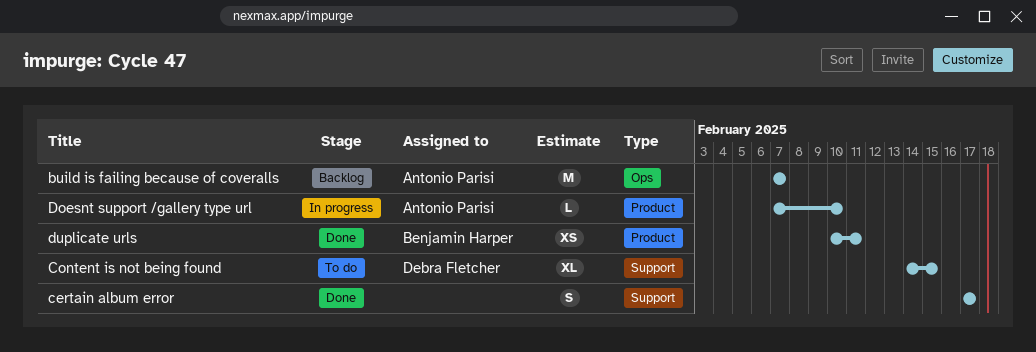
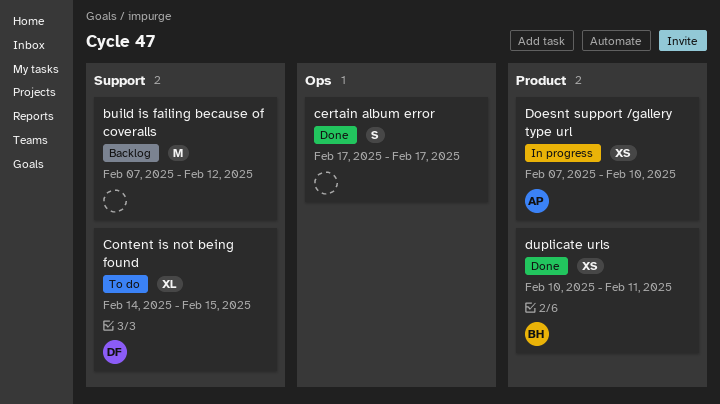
build is failing because of coveralls, owner: Antonio Parisi -> none
build is failing because of coveralls, label: Ops -> Support
build is failing because of coveralls, due: Feb 7 -> Feb 12
certain album error, label: Support -> Ops
Doesnt support /gallery type url, estimate: L -> XS

